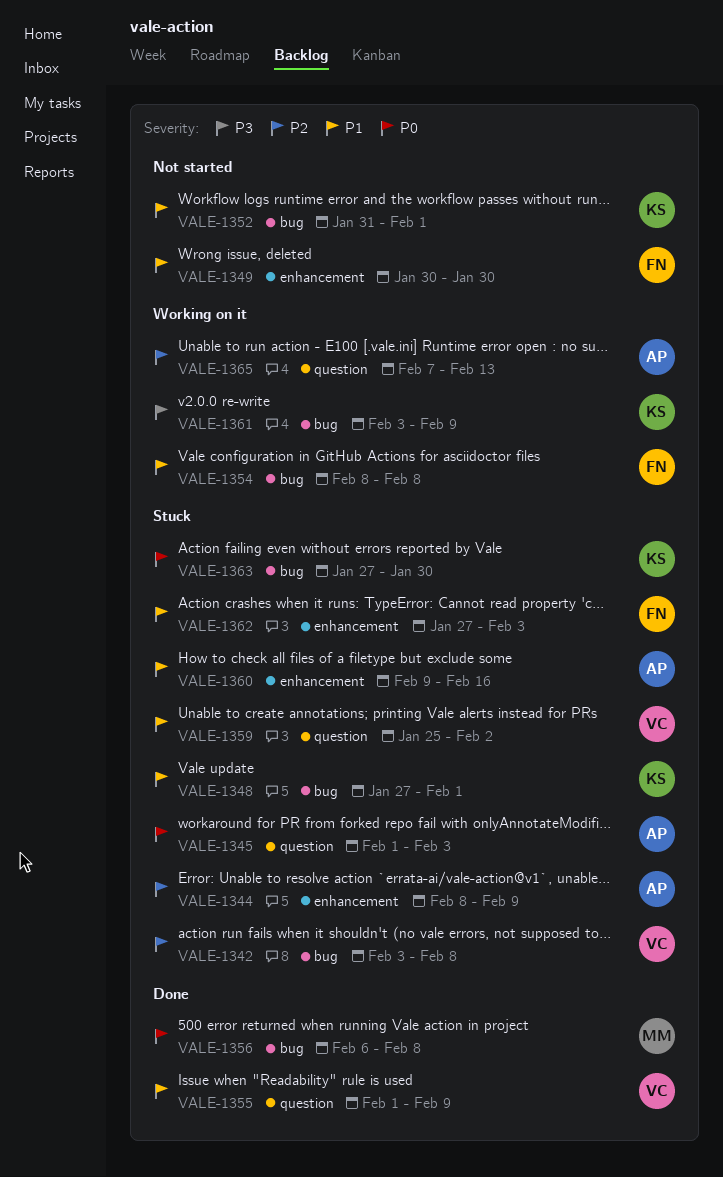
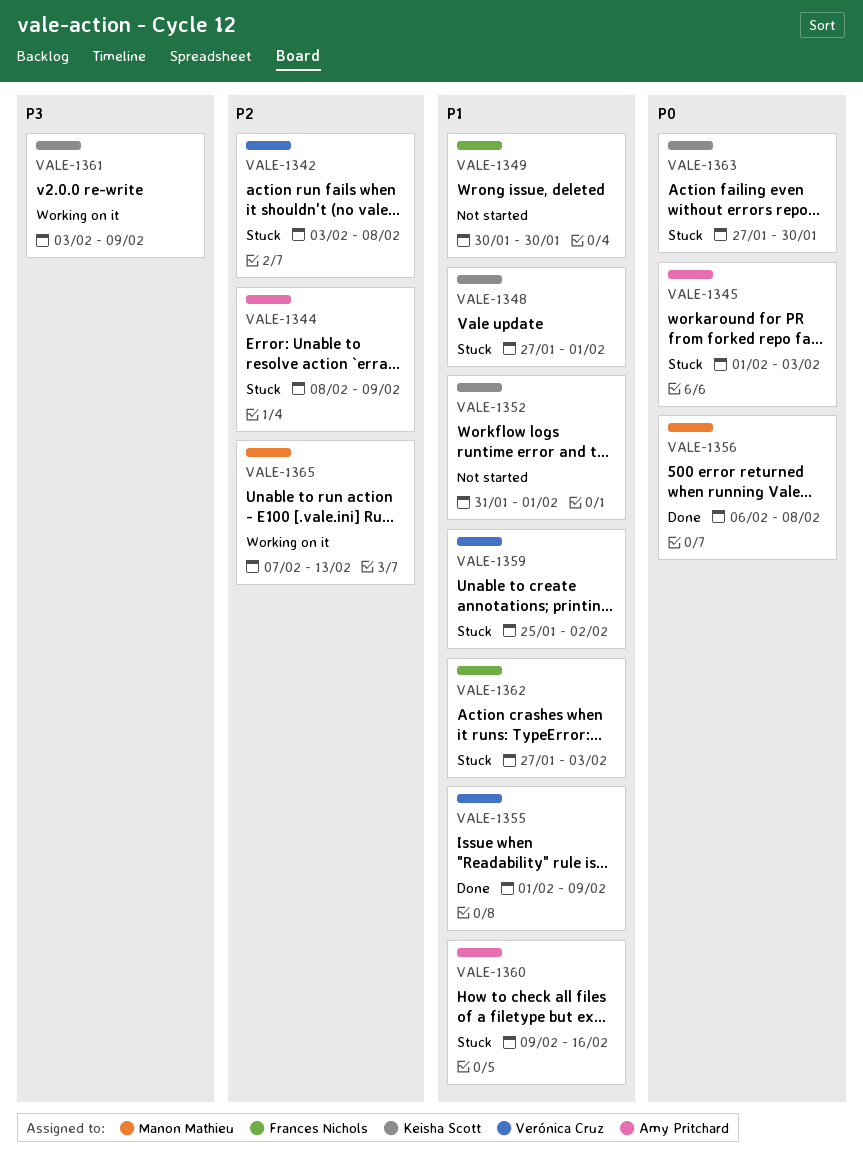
VALE-1354: present -> none
VALE-1365, owner: Amy Pritchard -> Manon Mathieu

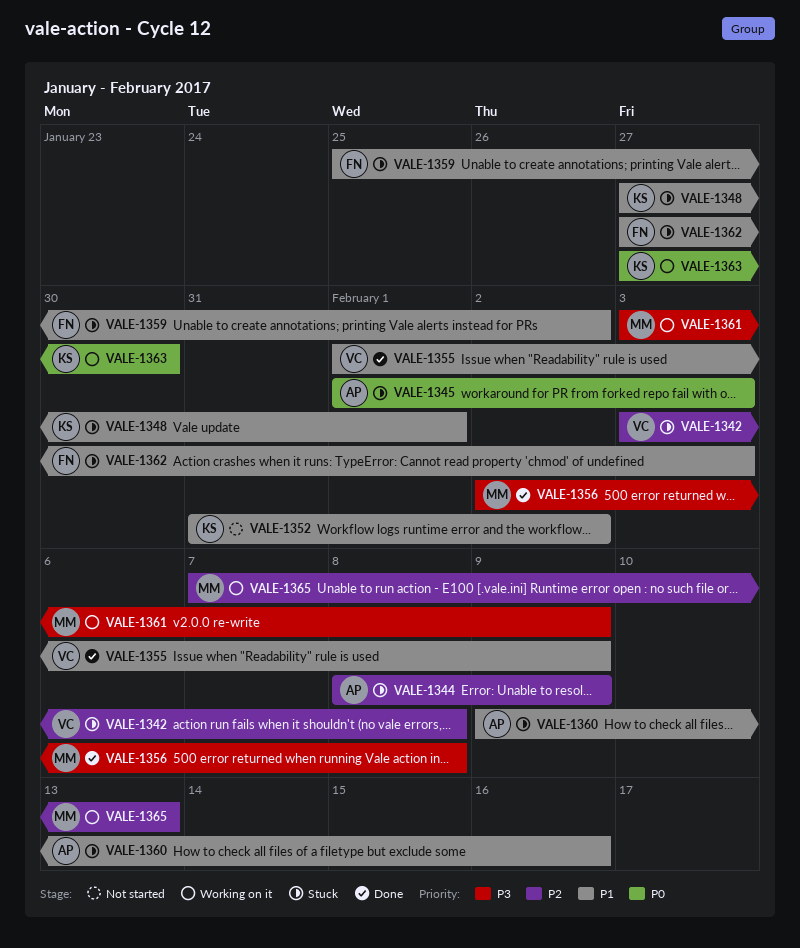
VALE-1349: present -> none
VALE-1352, due: Feb 1 -> Feb 2
VALE-1356, priority: P0 -> P3
VALE-1356, start: Feb 6 -> Feb 2
VALE-1359, owner: Verónica Cruz -> Frances Nichols
VALE-1361, owner: Keisha Scott -> Manon Mathieu
VALE-1363, status: Stuck -> Working on it

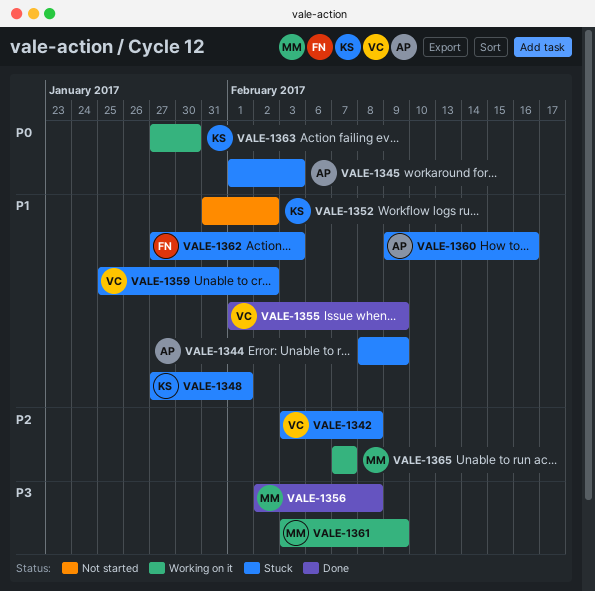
VALE-1344, priority: P2 -> P1
VALE-1359, owner: FN -> VC
VALE-1365, due: Feb 13 -> Feb 7

